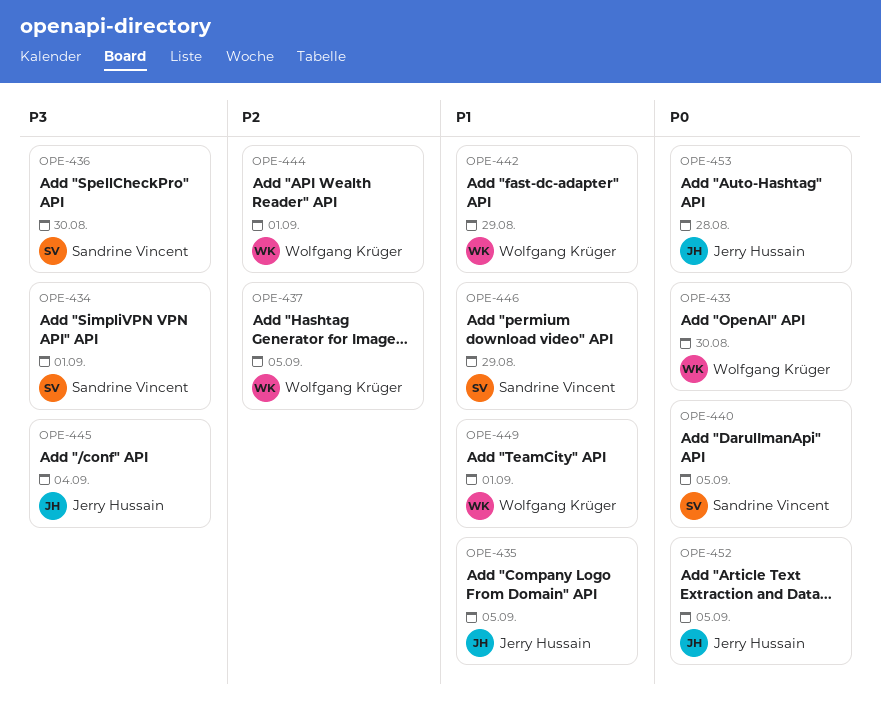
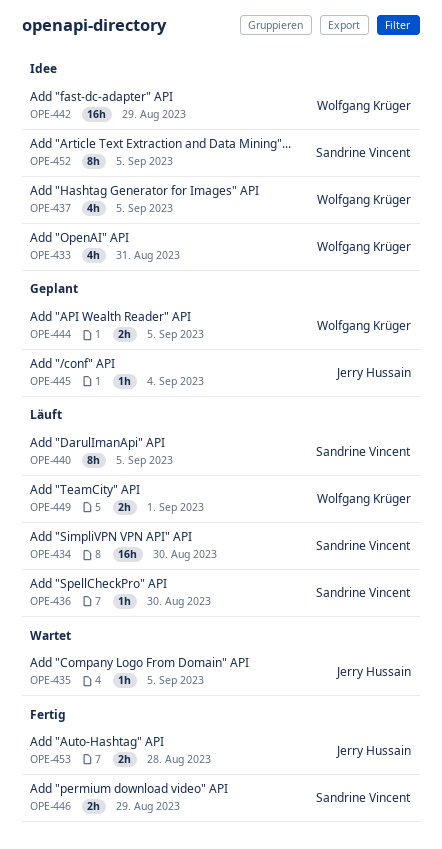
OPE-433, due: Aug 30 -> Aug 31
OPE-434, due: Sep 1 -> Aug 30
OPE-444, due: Sep 1 -> Sep 5
OPE-452, owner: Jerry Hussain -> Sandrine Vincent

